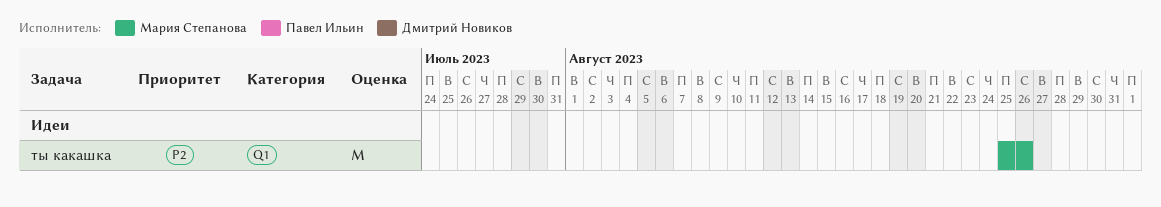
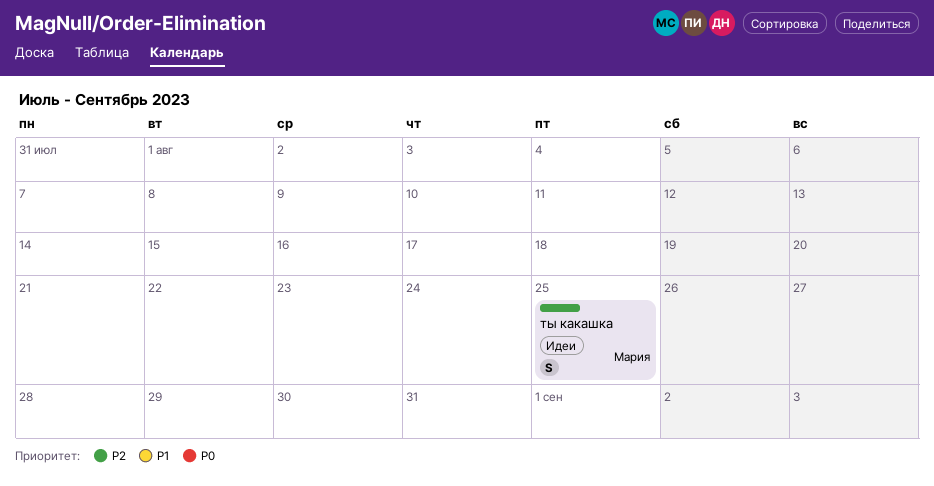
ты какашка, estimate: M -> S
ты какашка, due: Aug 26 -> Aug 25

